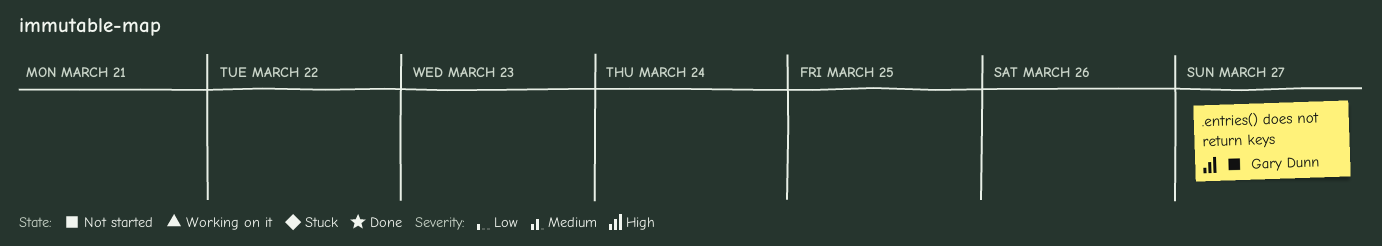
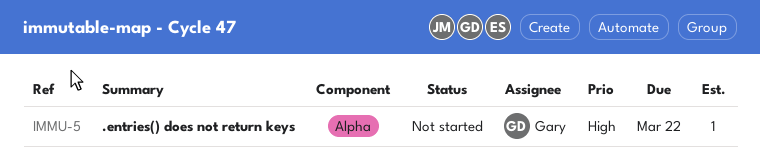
.entries() does not return keys, due: Mar 27 -> Mar 22

